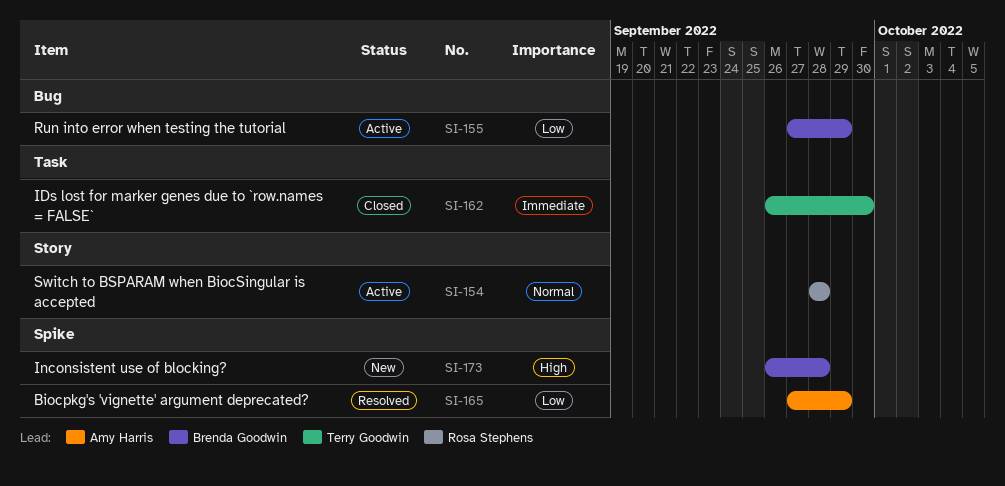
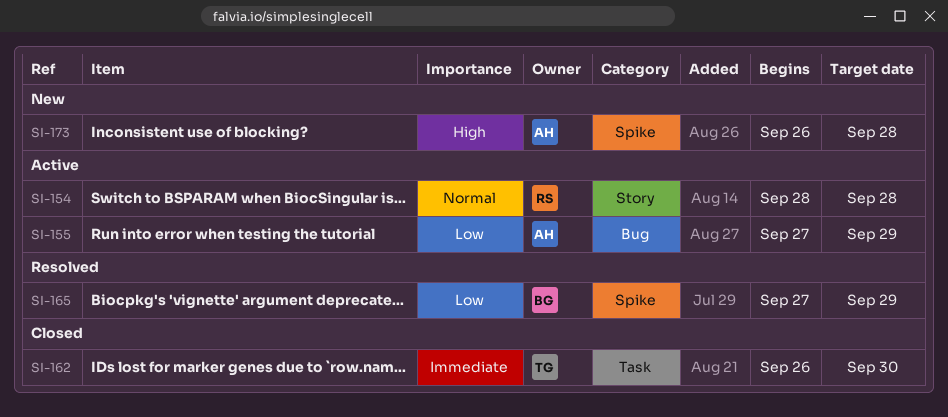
SI-155, owner: Brenda Goodwin -> Amy Harris
SI-165, owner: Amy Harris -> Brenda Goodwin
SI-173, owner: Brenda Goodwin -> Amy Harris

